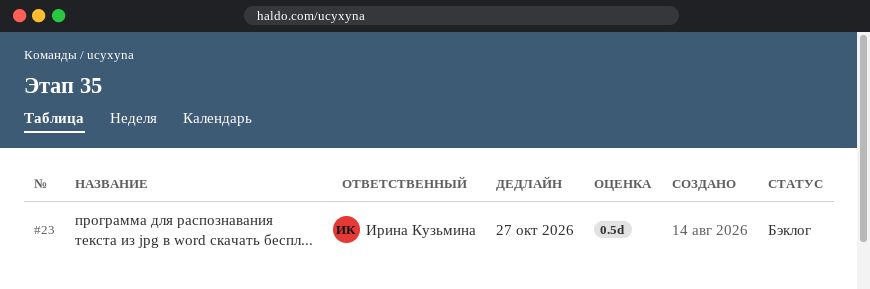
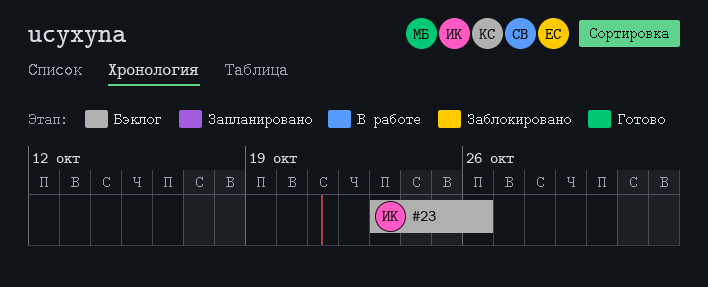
#23, due: Oct 27 -> Oct 26

